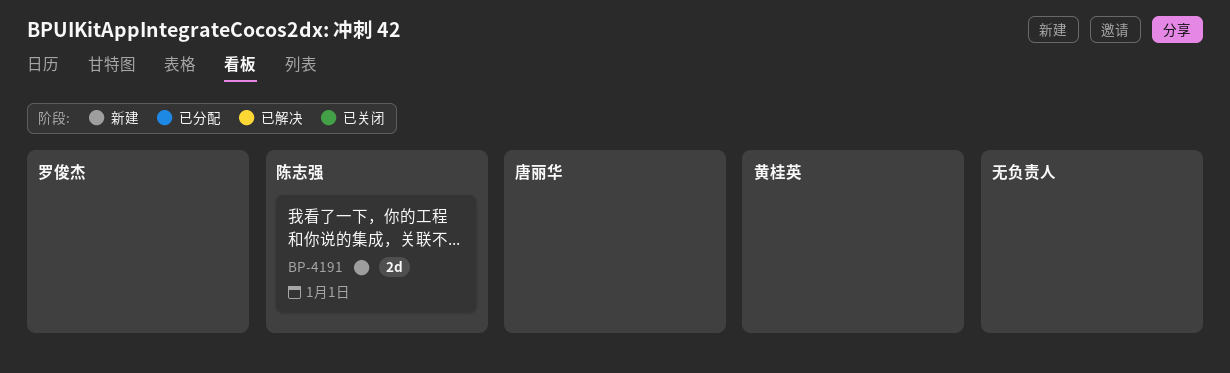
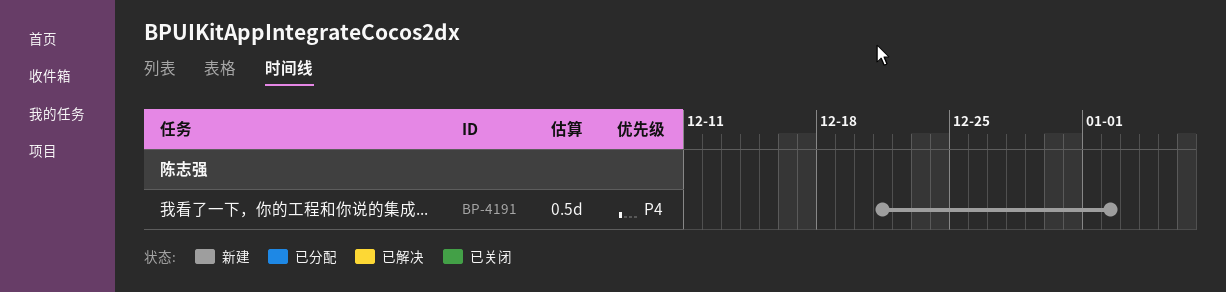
BP-4191, estimate: 2d -> 0.5d
BP-4191, due: Jan 1 -> Jan 2

